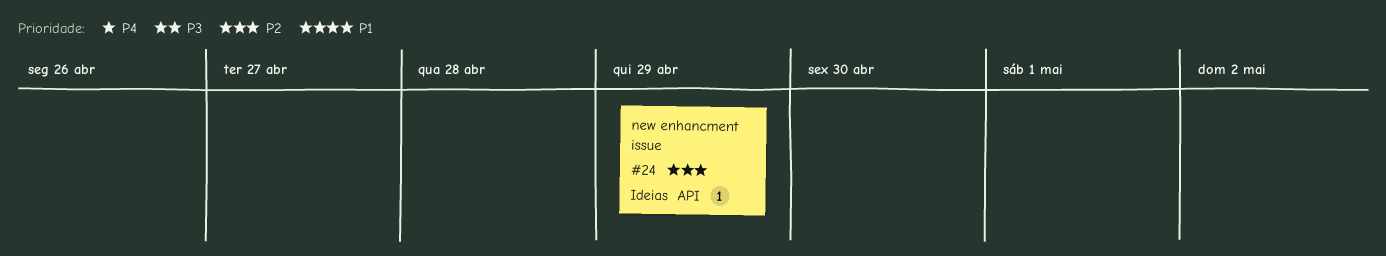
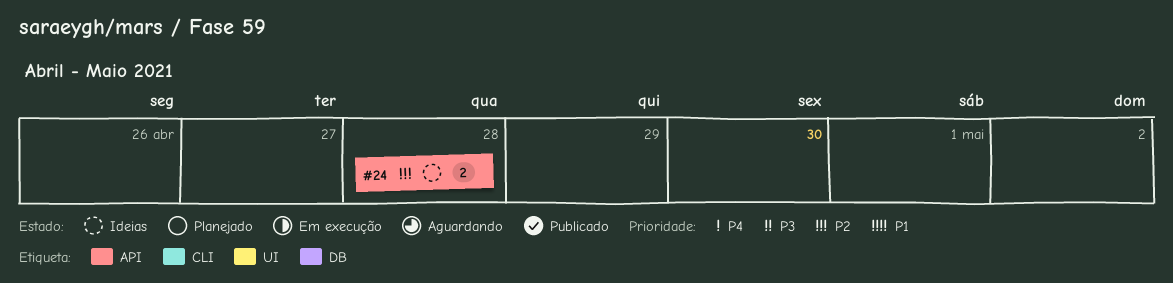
#24, estimate: 1 -> 2
#24, due: Apr 29 -> Apr 28

